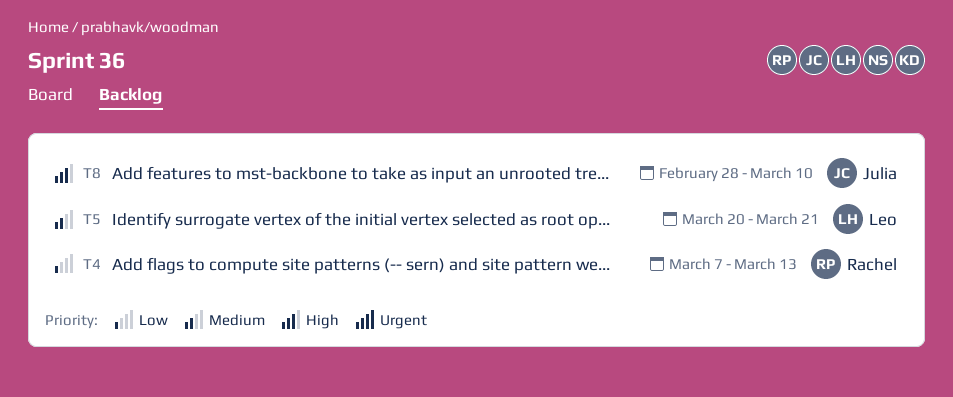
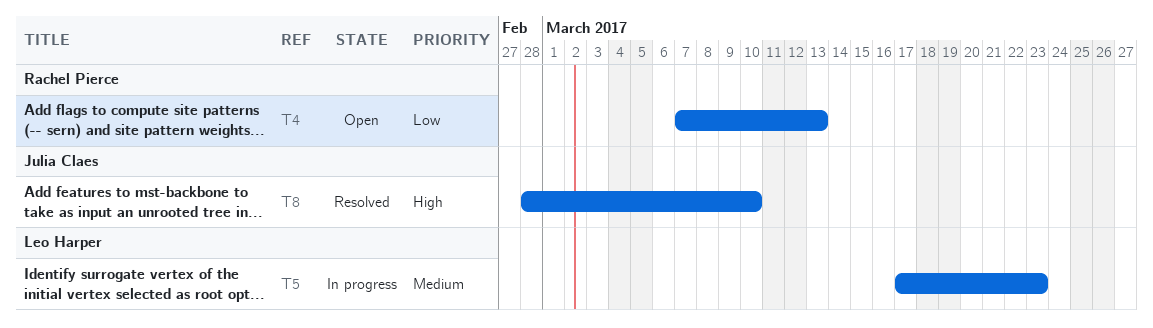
T5, start: Mar 20 -> Mar 17
T5, due: Mar 21 -> Mar 23

